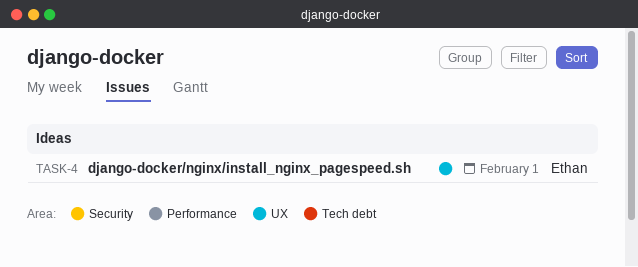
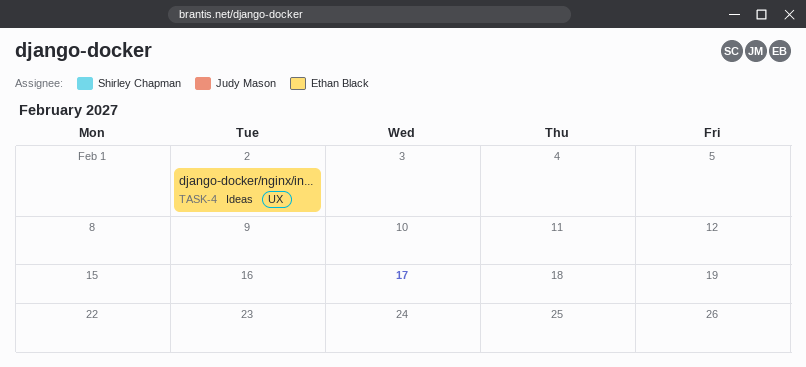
TASK-4, due: Feb 1 -> Feb 2

